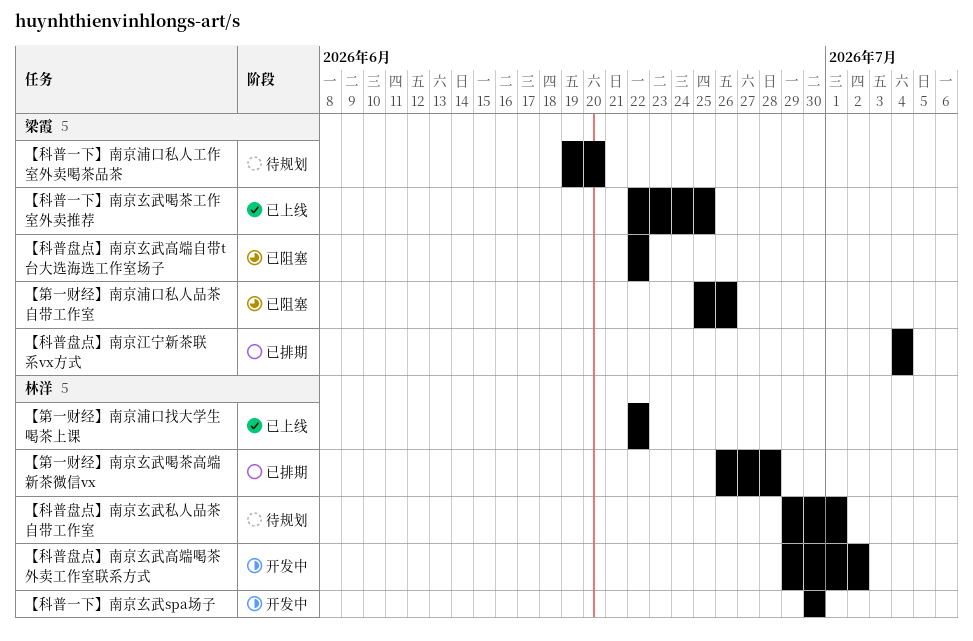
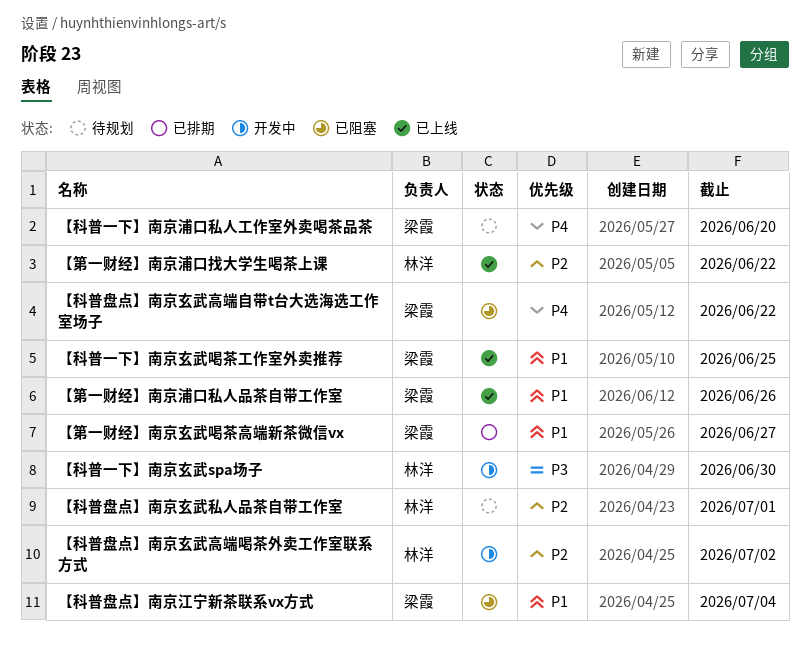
【科普盘点】南京江宁新茶联系vx方式, status: 已排期 -> 已阻塞
【第一财经】南京浦口私人品茶自带工作室, status: 已阻塞 -> 已上线
【第一财经】南京玄武喝茶高端新茶微信vx, owner: 林洋 -> 梁霞
【第一财经】南京玄武喝茶高端新茶微信vx, due: Jun 28 -> Jun 27

